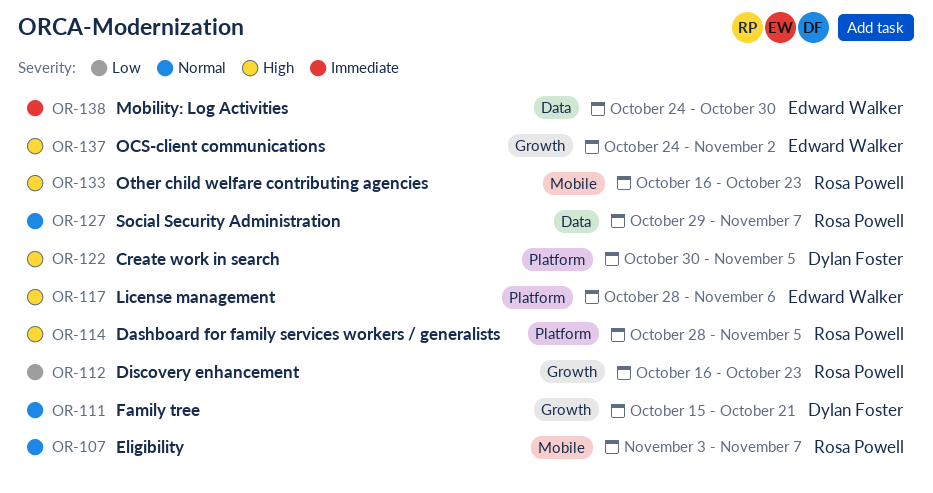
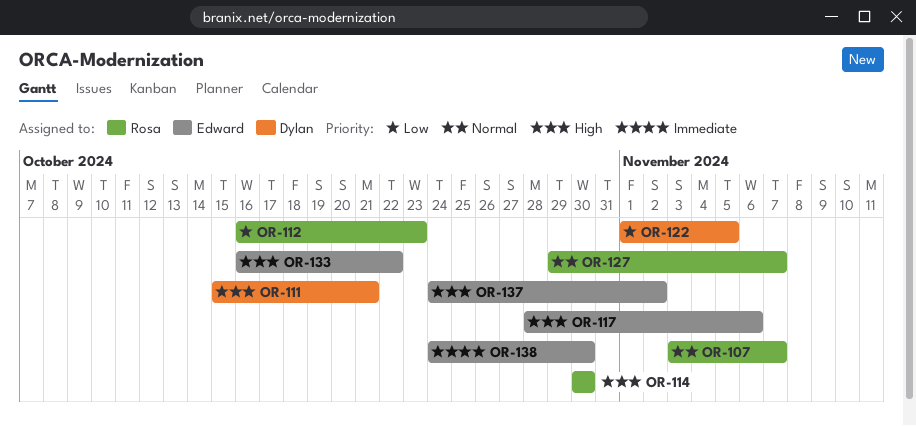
OR-111, priority: Normal -> High
OR-114, start: Oct 28 -> Oct 30
OR-114, due: Nov 5 -> Oct 30
OR-122, priority: High -> Low
OR-122, start: Oct 30 -> Nov 1
OR-133, owner: Rosa Powell -> Edward Walker
OR-133, due: Oct 23 -> Oct 22

